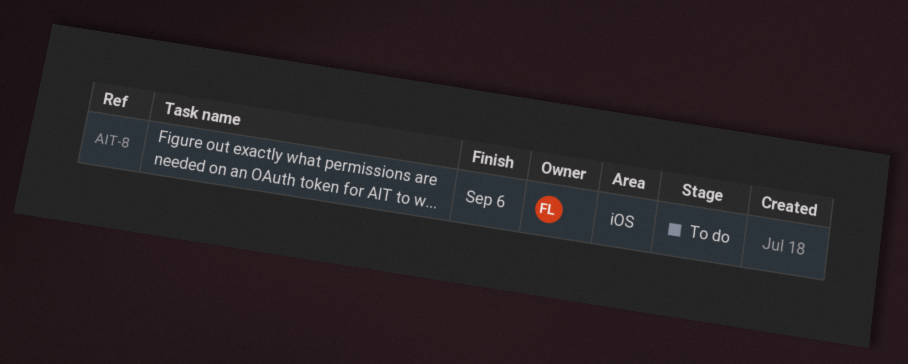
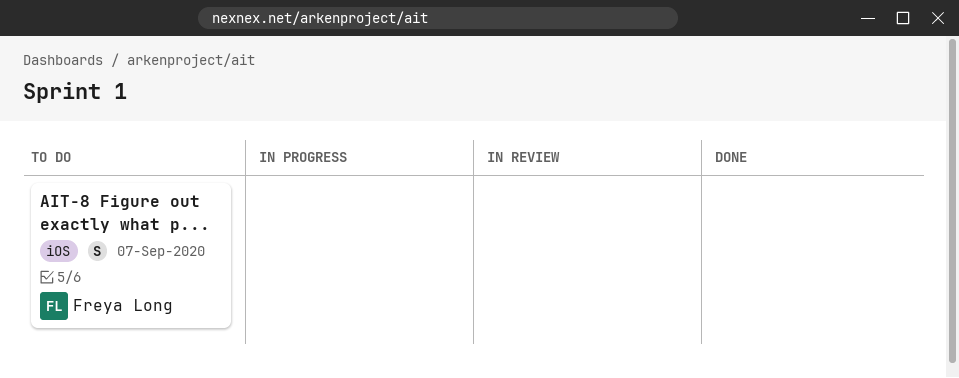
AIT-8, due: Sep 6 -> Sep 7

